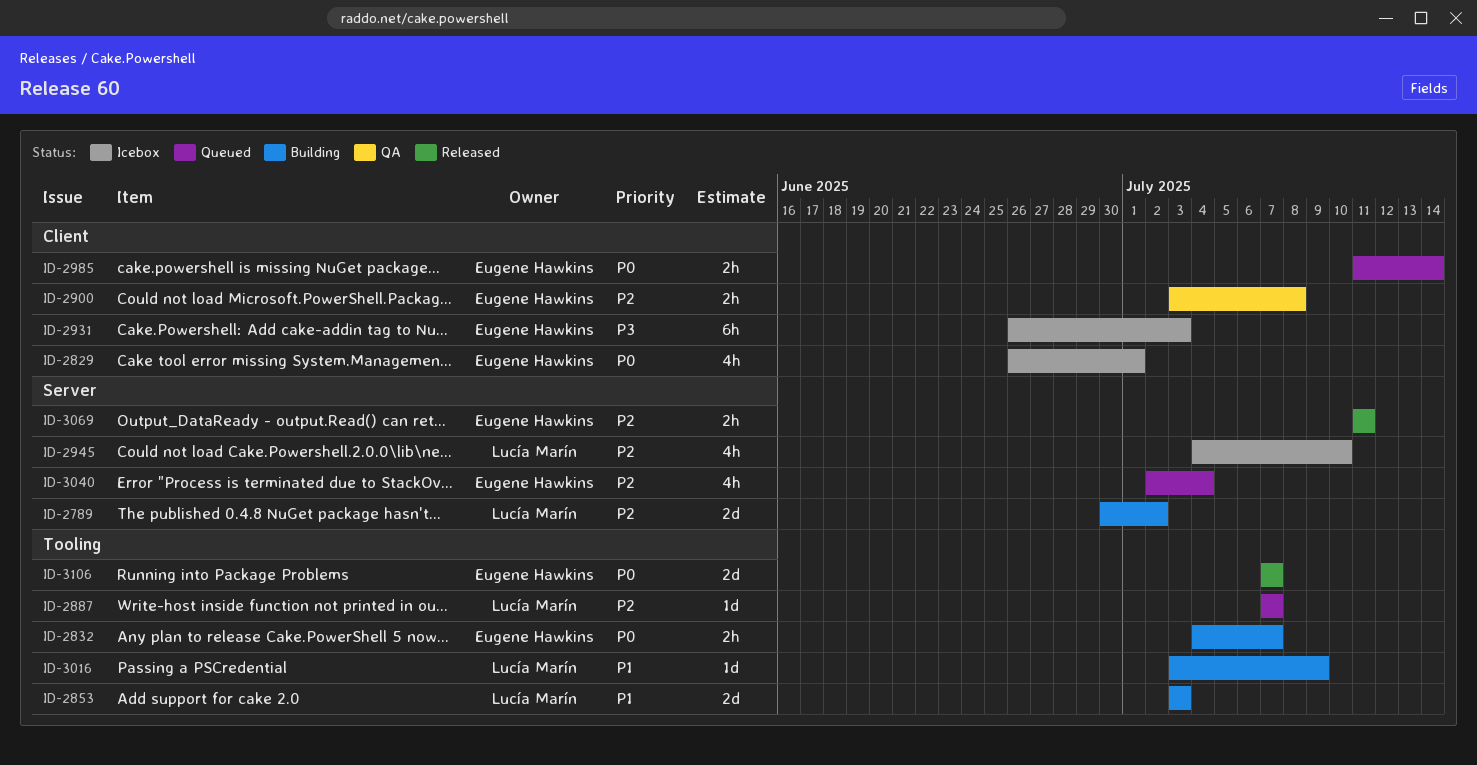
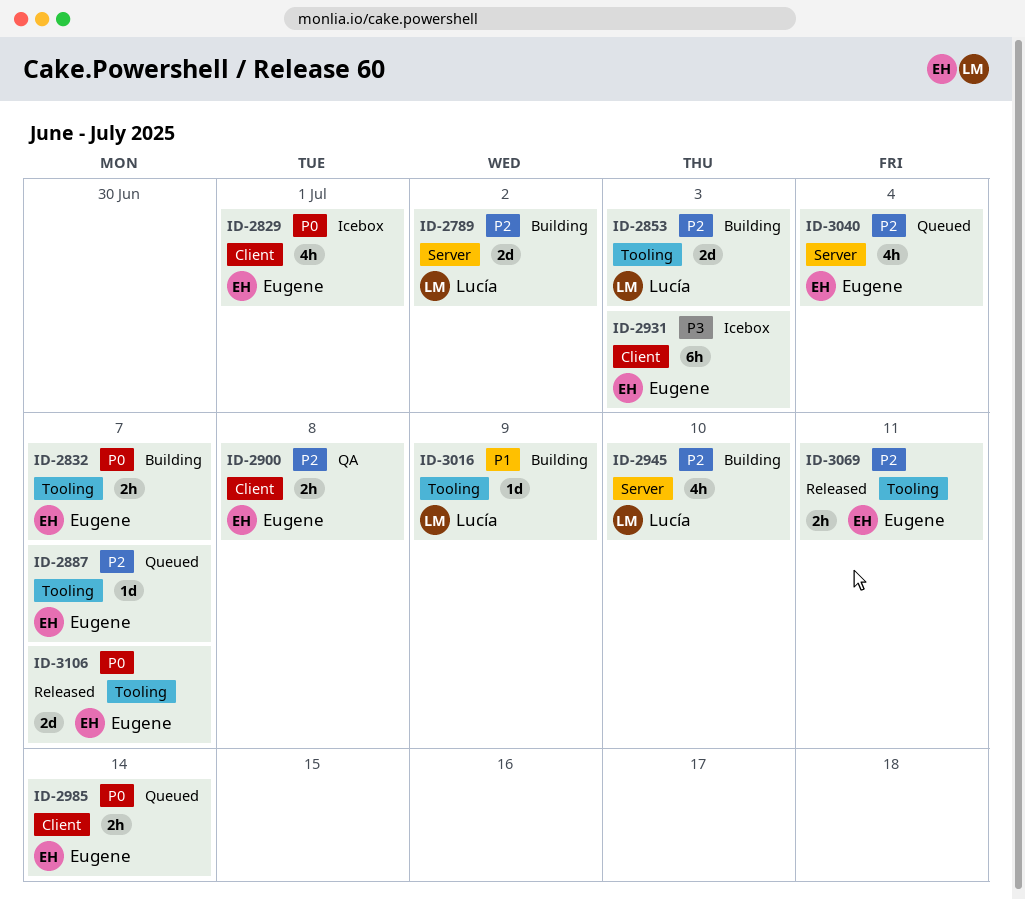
ID-2853, priority: P1 -> P2
ID-2887, owner: Lucía Marín -> Eugene Hawkins
ID-2945, status: Icebox -> Building
ID-3069, label: Server -> Tooling

